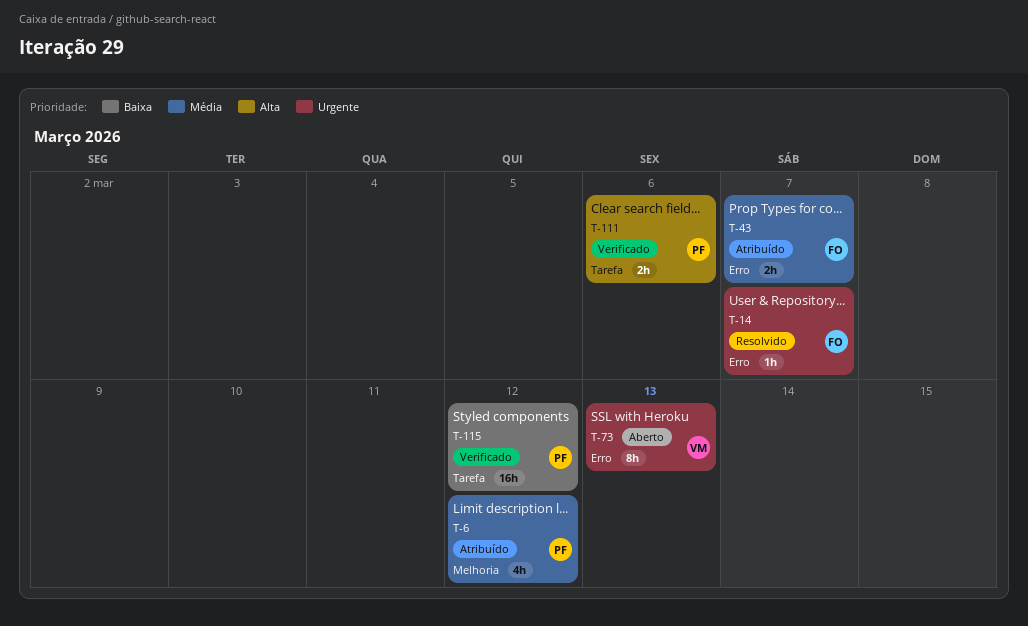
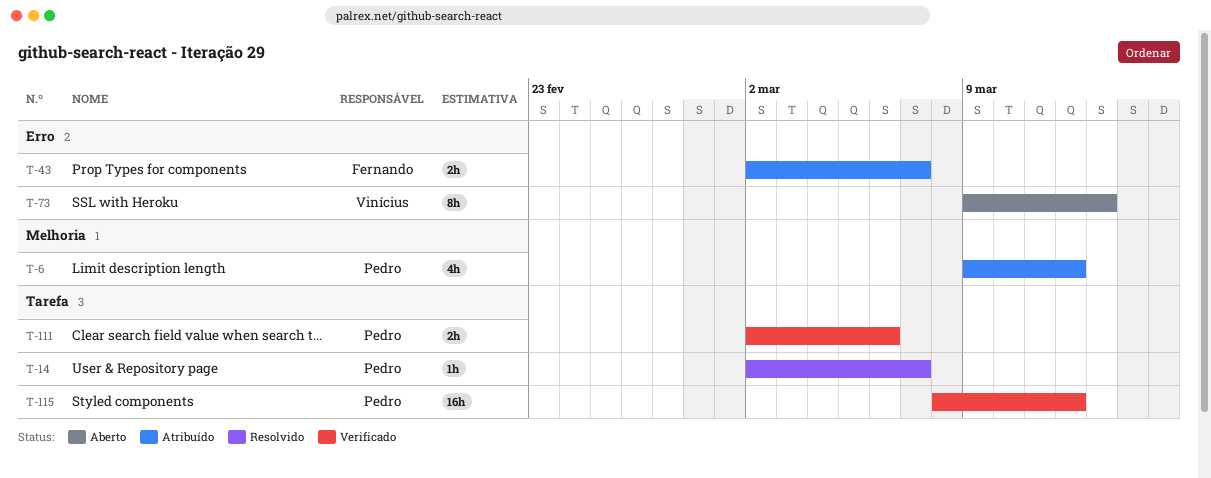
T-14, owner: Fernando -> Pedro
T-14, label: Erro -> Tarefa

